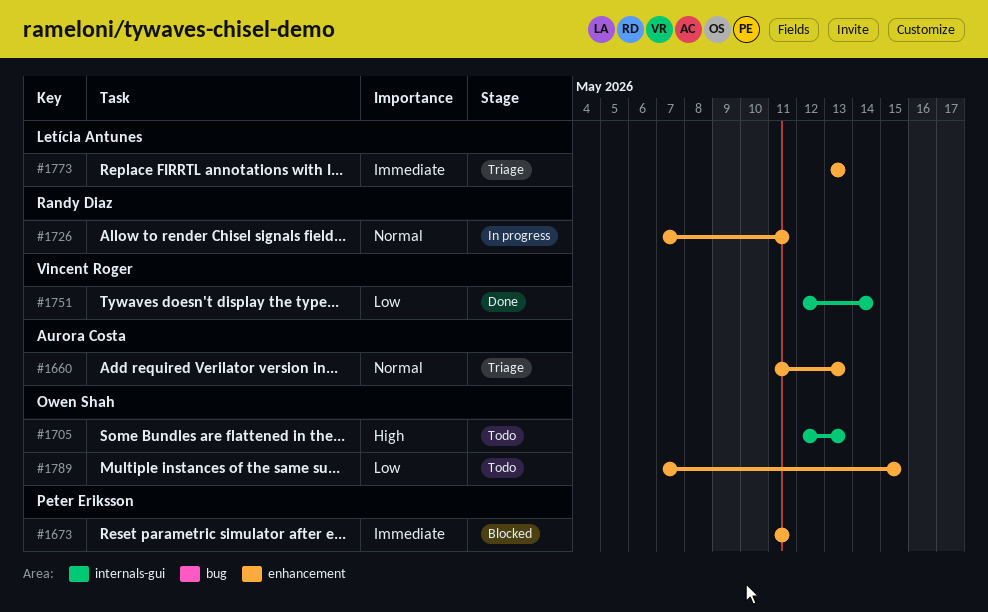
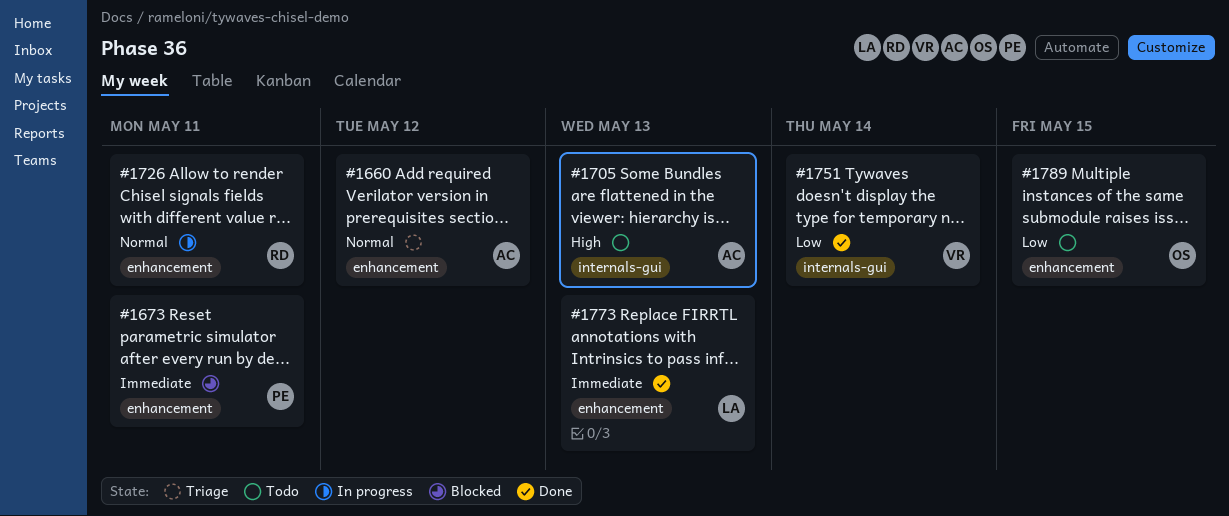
#1660, due: May 13 -> May 12
#1705, owner: Owen Shah -> Aurora Costa
#1773, status: Triage -> Done

